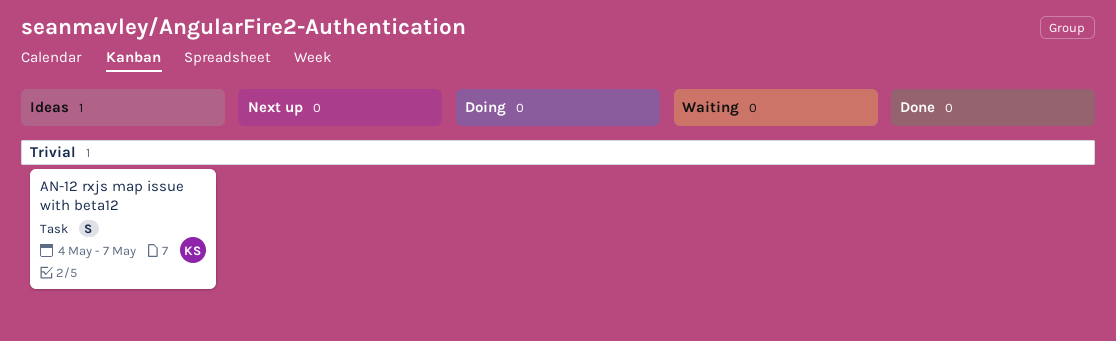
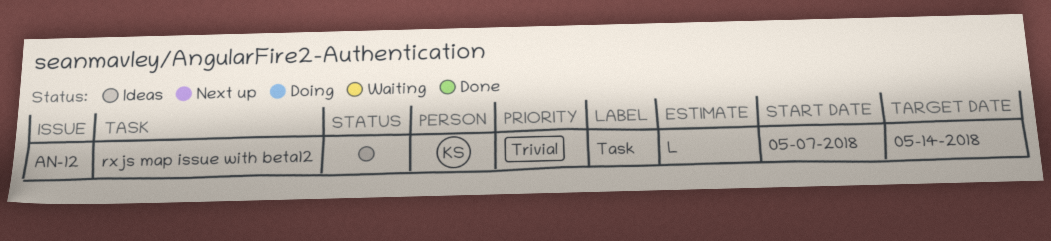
AN-12, estimate: S -> L
AN-12, start: May 4 -> May 7
AN-12, due: May 7 -> May 14

